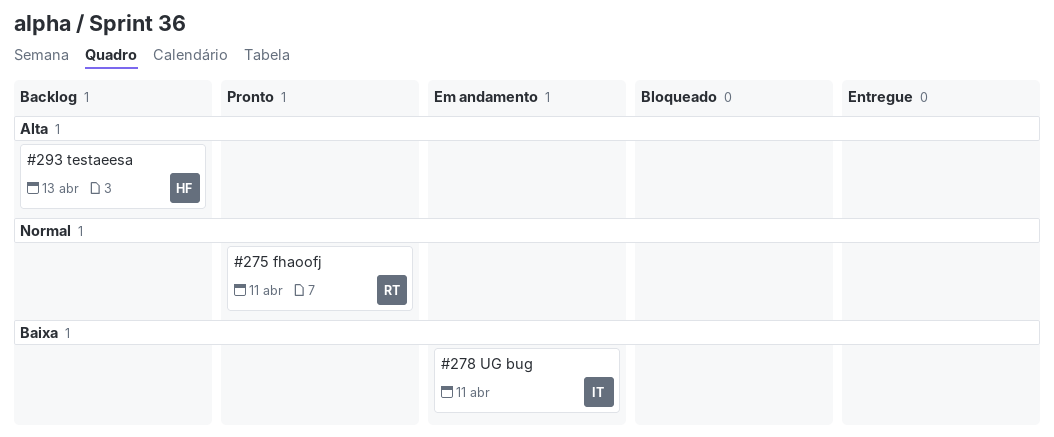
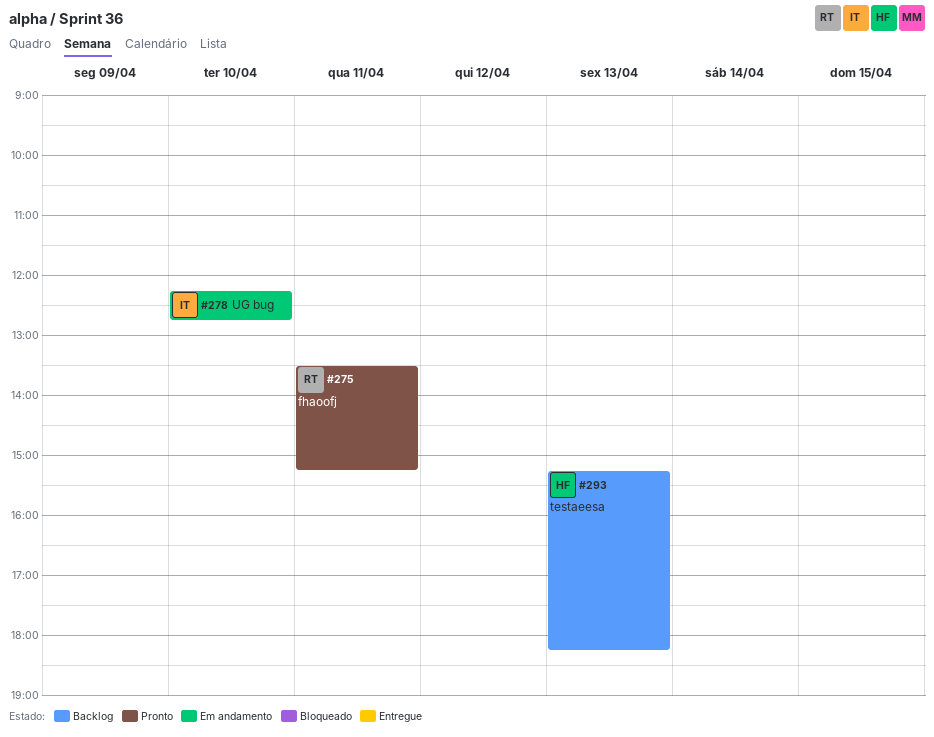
#278, day: Apr 11 -> Apr 10

